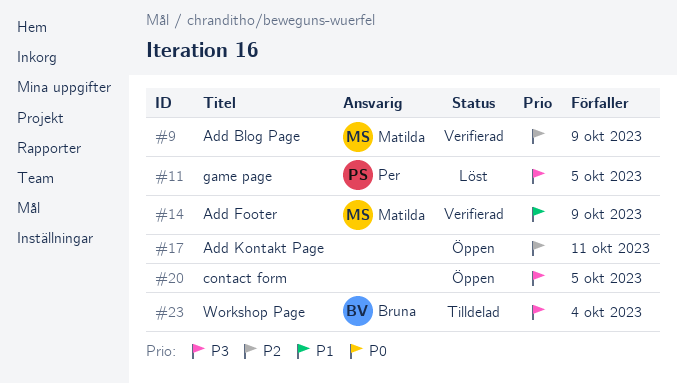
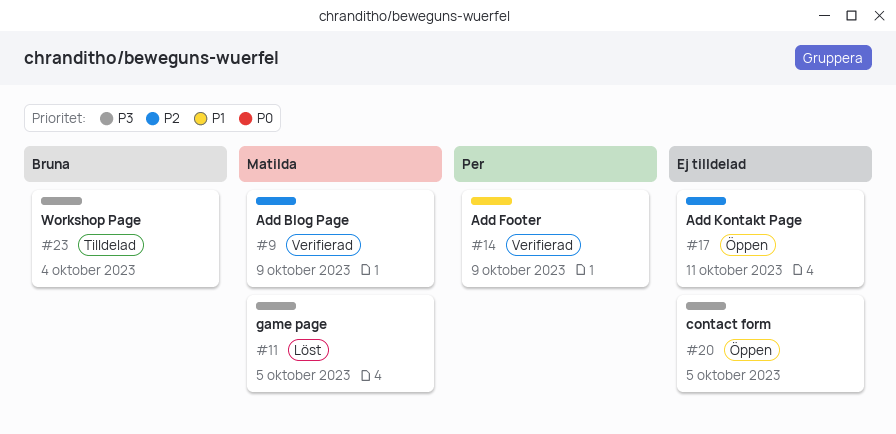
#11, owner: Per -> Matilda
#14, owner: Matilda -> Per

